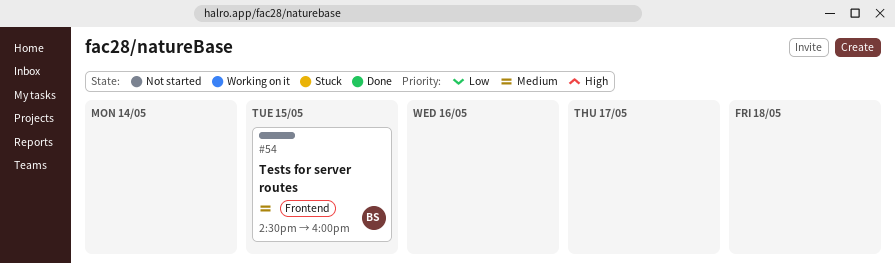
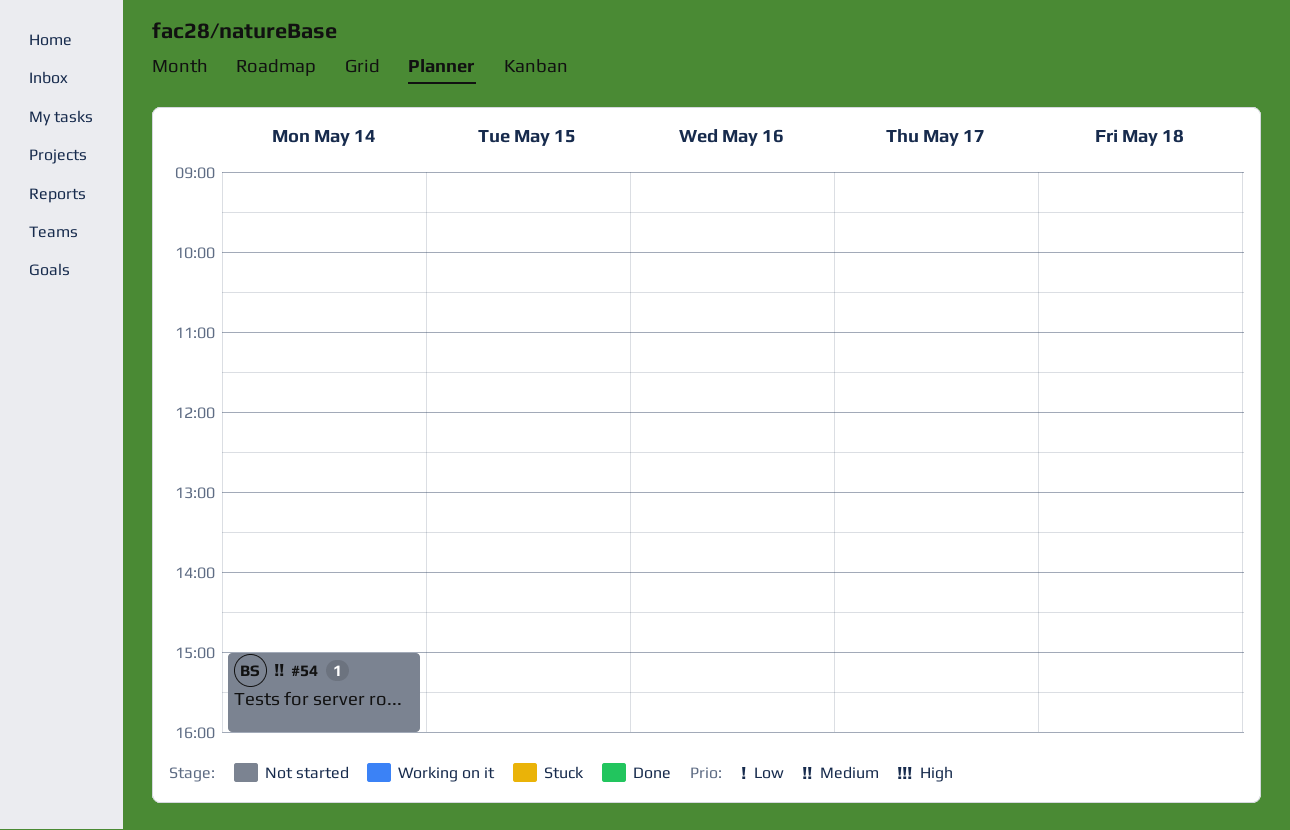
#54, day: May 15 -> May 14
#54, begins: 14:30 -> 15:00

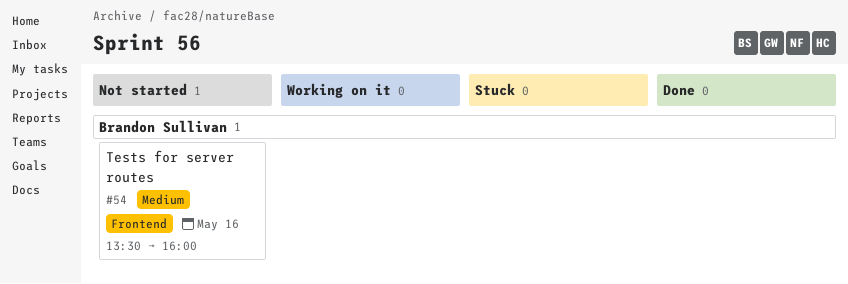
#54, day: May 14 -> May 16
#54, begins: 15:00 -> 13:30

